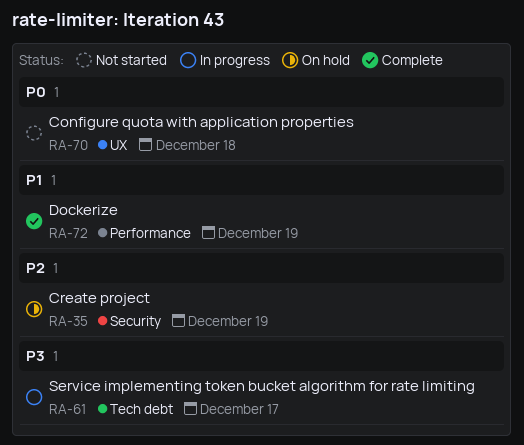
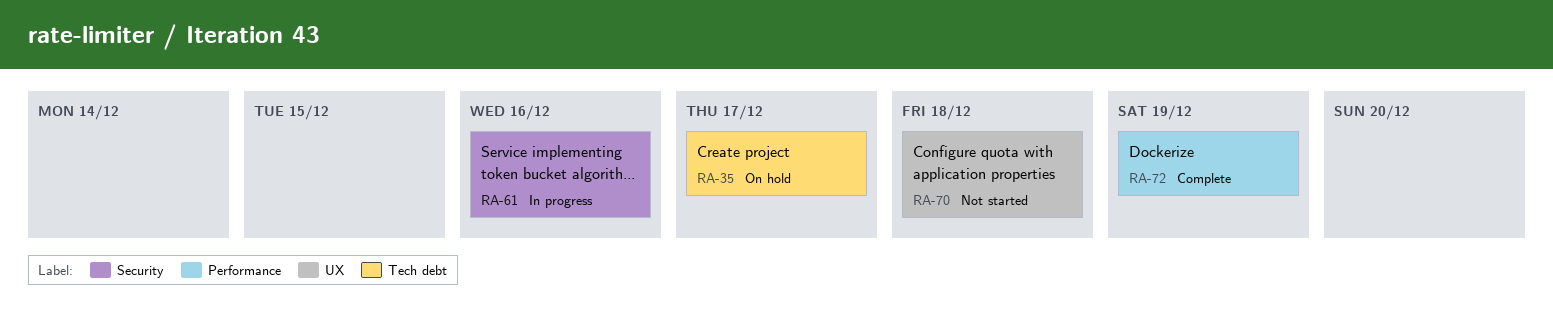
RA-35, label: Security -> Tech debt
RA-35, due: Dec 19 -> Dec 17
RA-61, label: Tech debt -> Security
RA-61, due: Dec 17 -> Dec 16

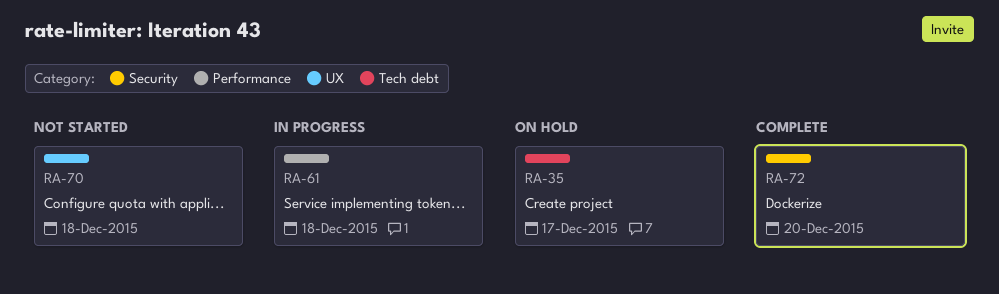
RA-61, label: Security -> Performance
RA-61, due: Dec 16 -> Dec 18
RA-72, label: Performance -> Security
RA-72, due: Dec 19 -> Dec 20

